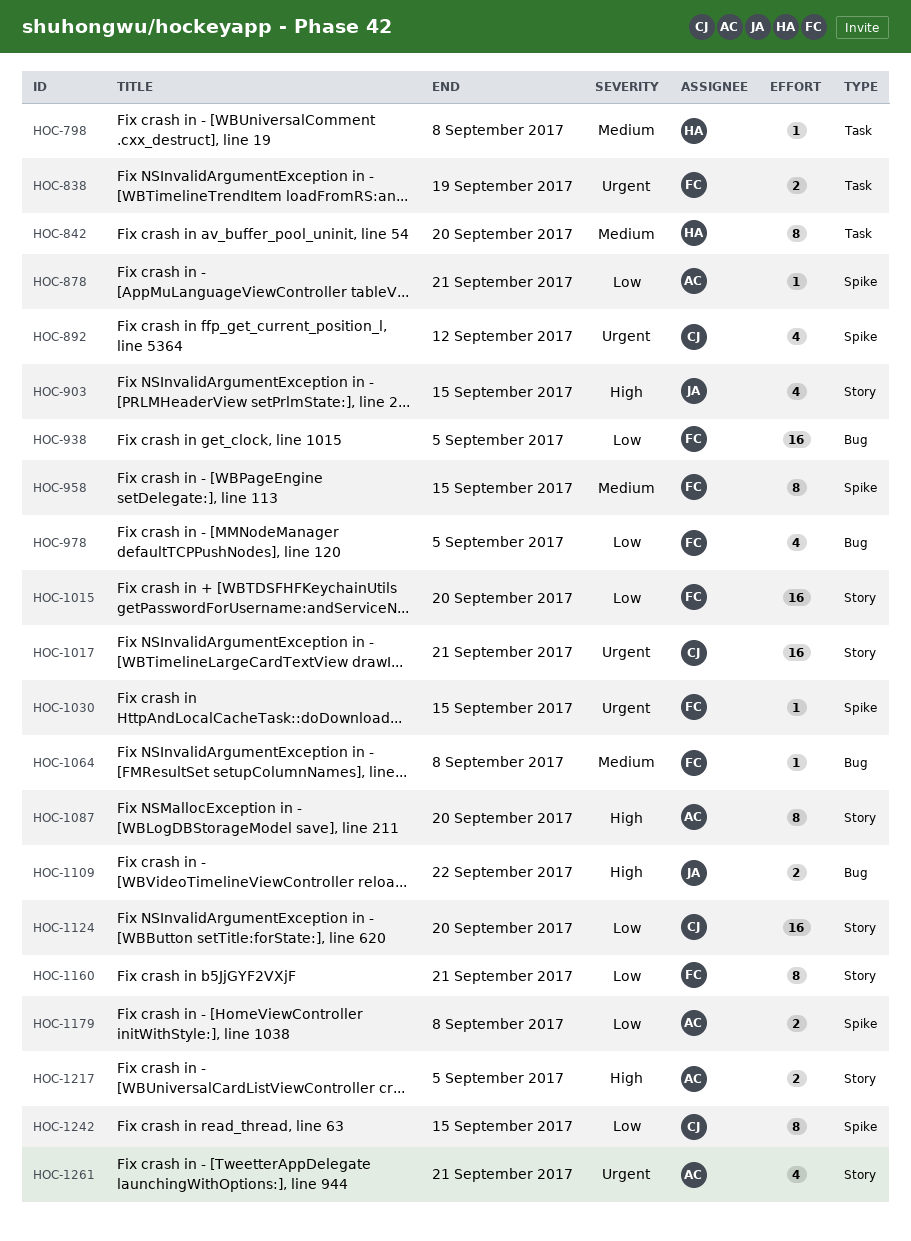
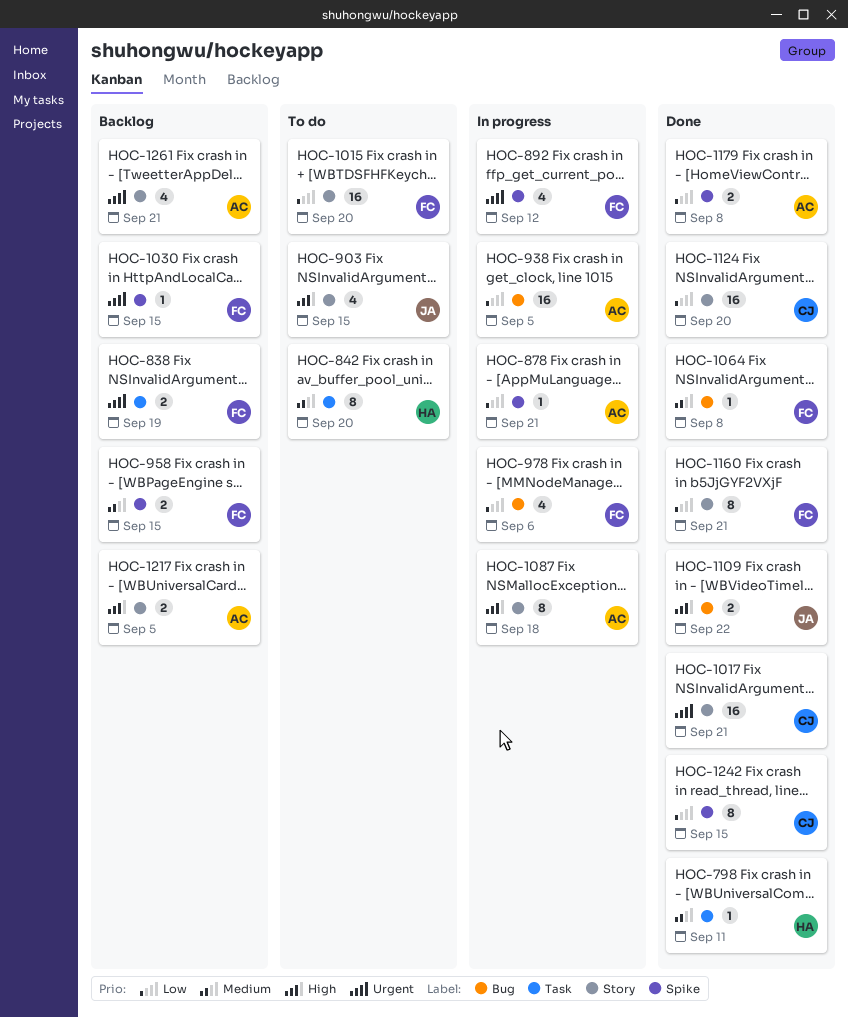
HOC-798, due: Sep 8 -> Sep 11
HOC-892, owner: CJ -> FC
HOC-938, owner: FC -> AC
HOC-958, estimate: 8 -> 2
HOC-978, due: Sep 5 -> Sep 6
HOC-1087, due: Sep 20 -> Sep 18

